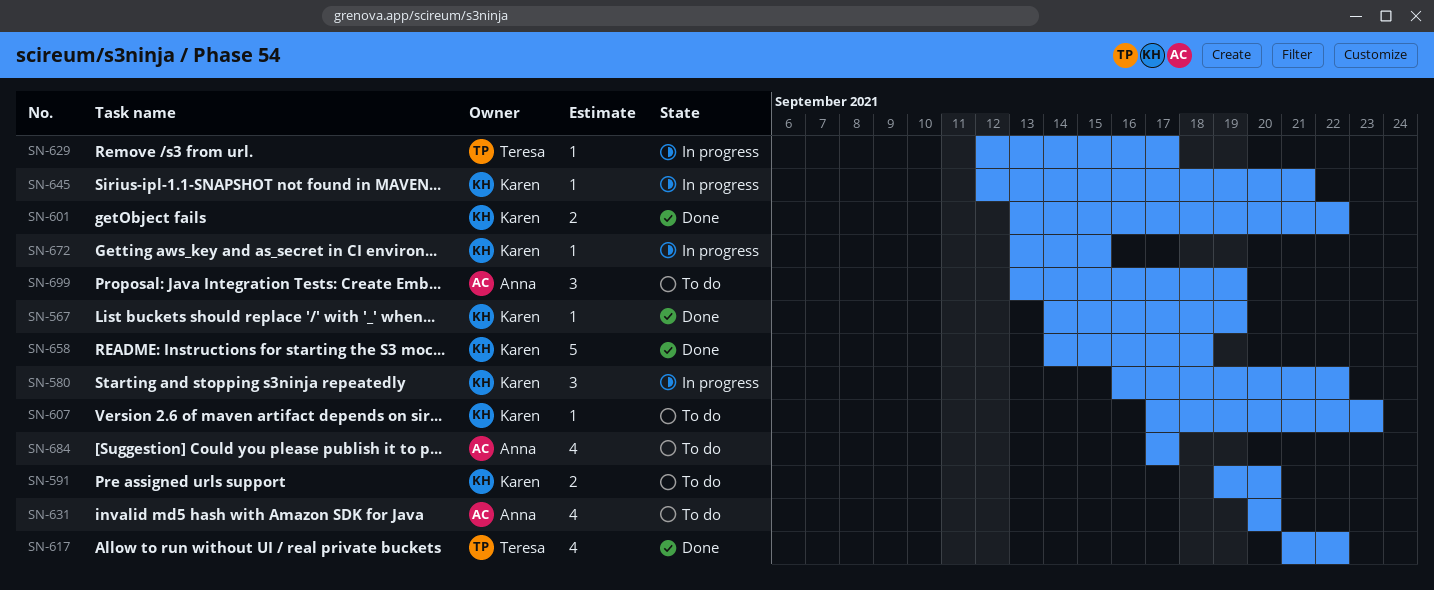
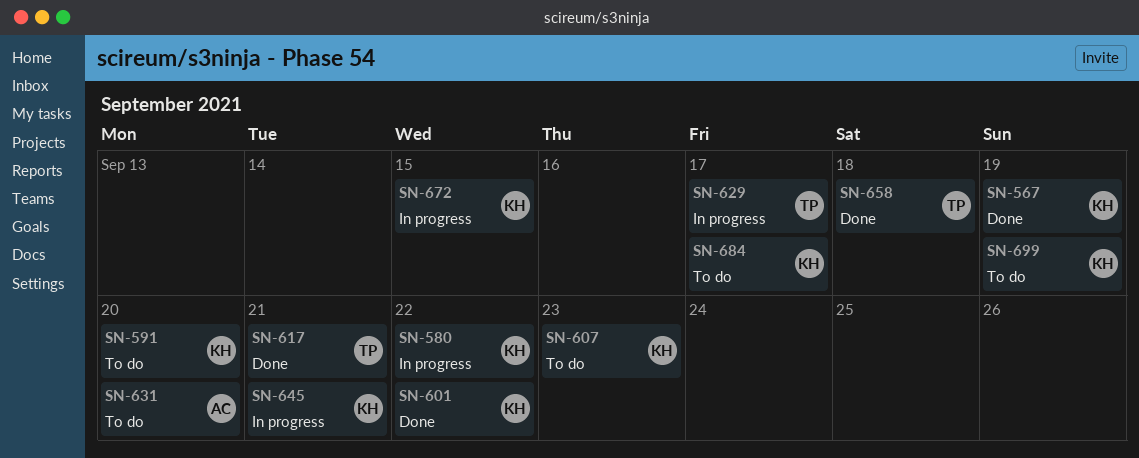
SN-617, due: Sep 22 -> Sep 21
SN-658, owner: Karen -> Teresa
SN-684, owner: Anna -> Karen
SN-699, owner: Anna -> Karen

